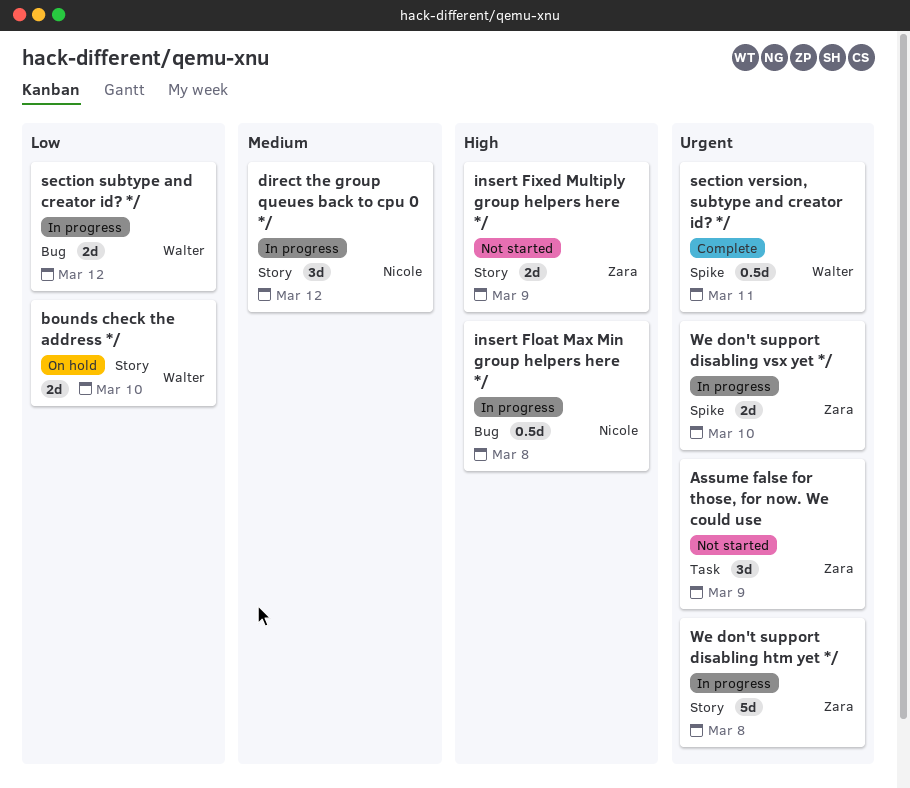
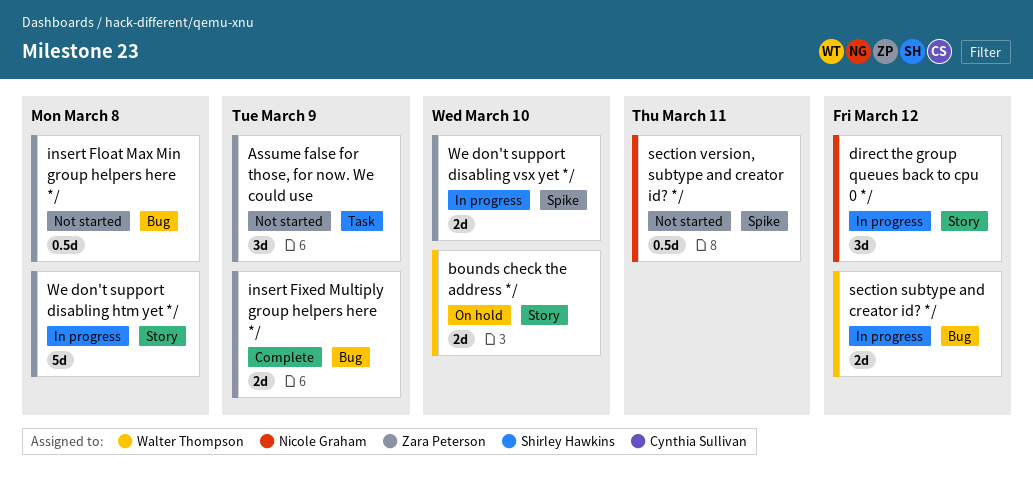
insert Fixed Multiply group helpers here */, status: Not started -> Complete
insert Fixed Multiply group helpers here */, label: Story -> Bug
insert Float Max Min group helpers here */, status: In progress -> Not started
insert Float Max Min group helpers here */, owner: Nicole Graham -> Zara Peterson
section version, subtype and creator id? */, status: Complete -> Not started
section version, subtype and creator id? */, owner: Walter Thompson -> Nicole Graham

